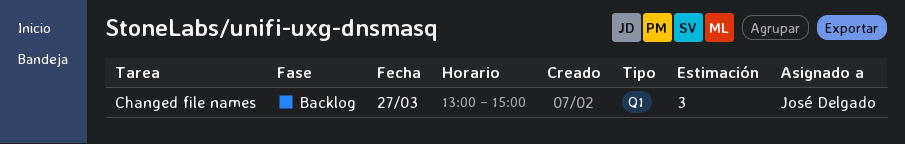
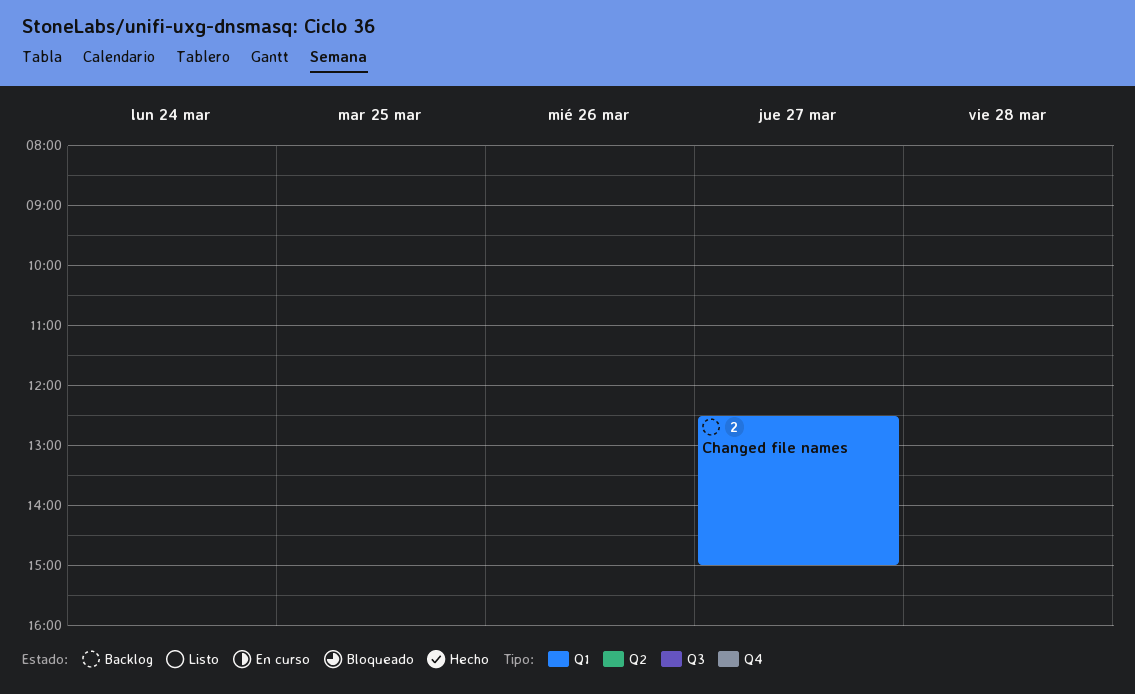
Changed file names, estimate: 3 -> 2
Changed file names, begins: 13:00 -> 12:30

